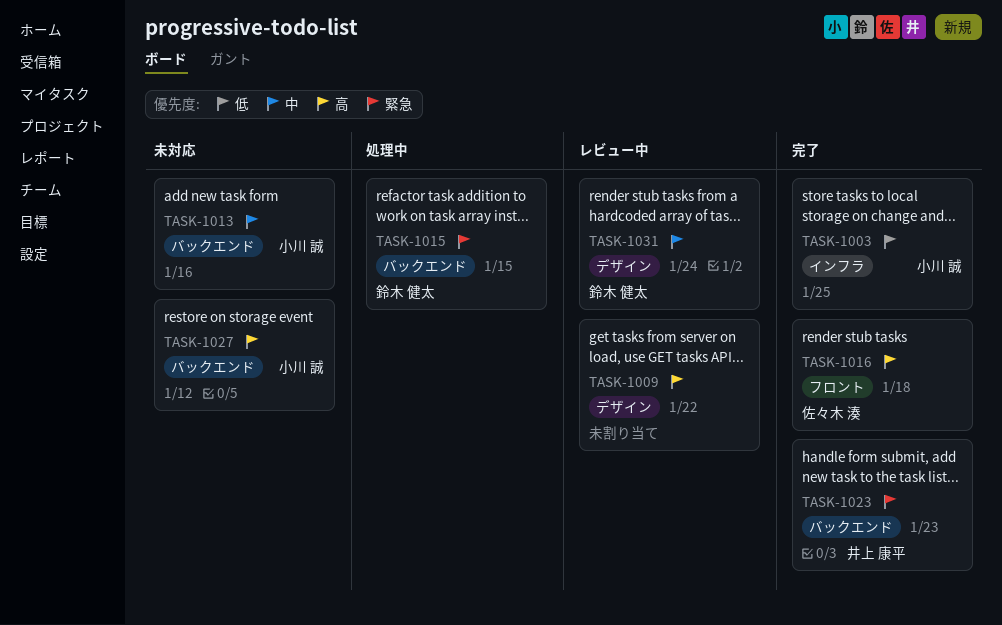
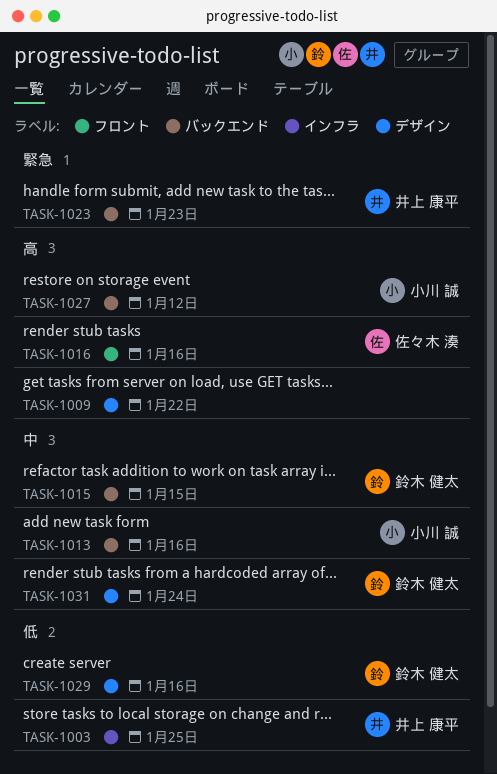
TASK-1003, owner: 小川 誠 -> 井上 康平
TASK-1015, priority: 緊急 -> 中
TASK-1016, due: Jan 18 -> Jan 16
TASK-1029: none -> present

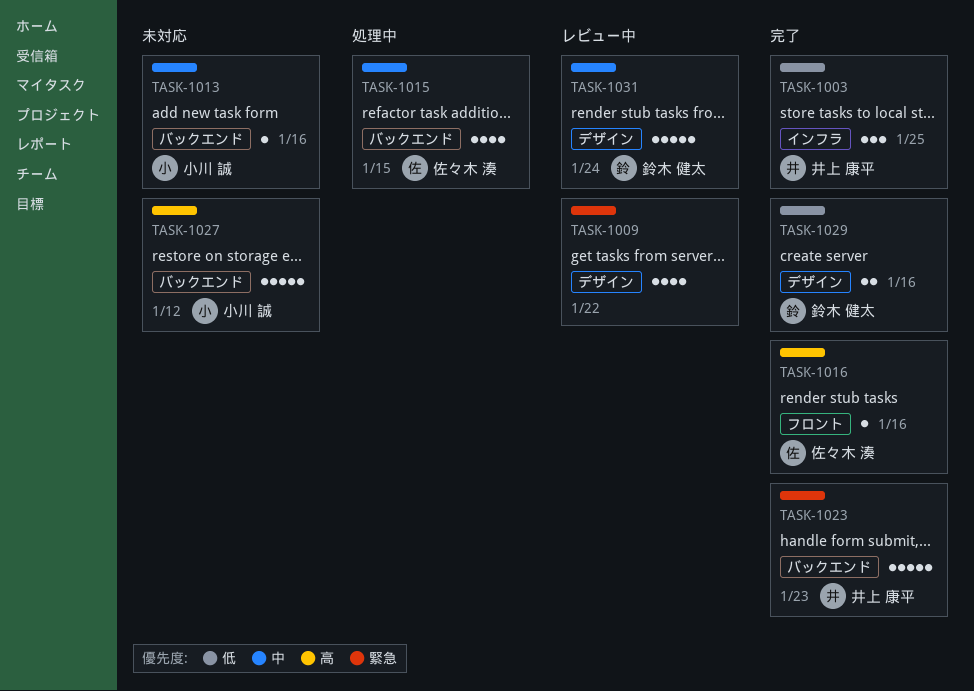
TASK-1009, priority: 高 -> 緊急
TASK-1015, owner: 鈴木 健太 -> 佐々木 湊

